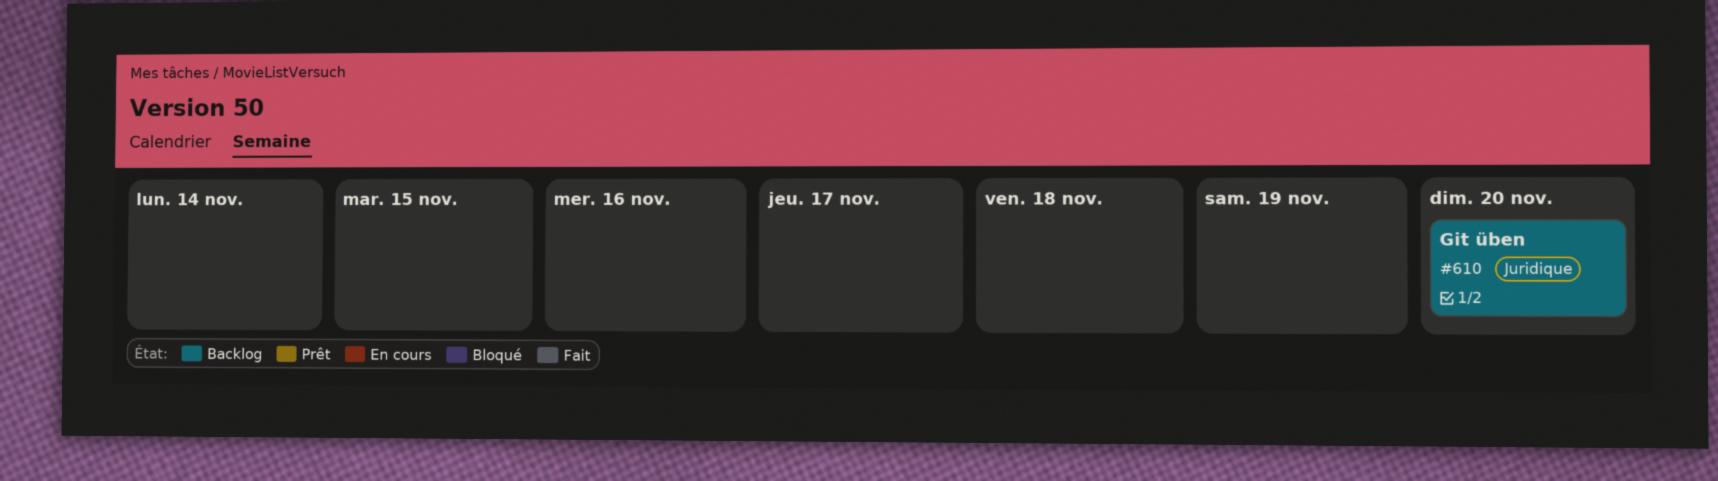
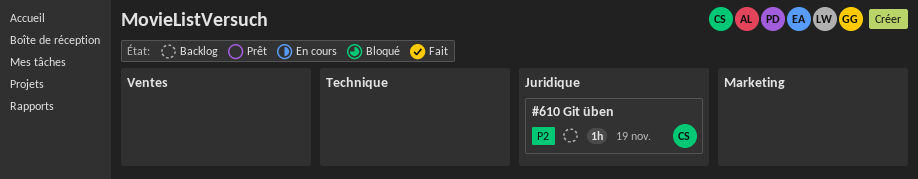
#610, due: Nov 20 -> Nov 19

